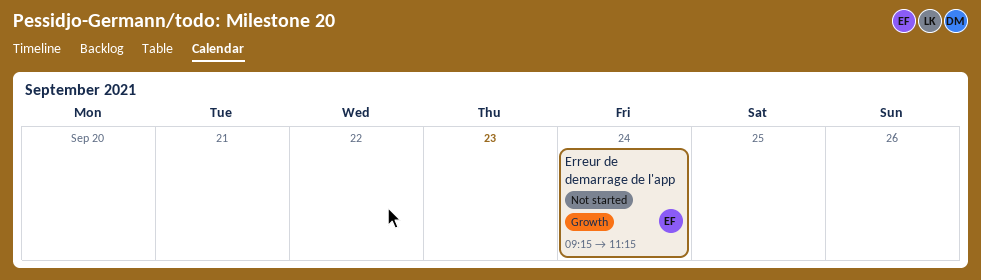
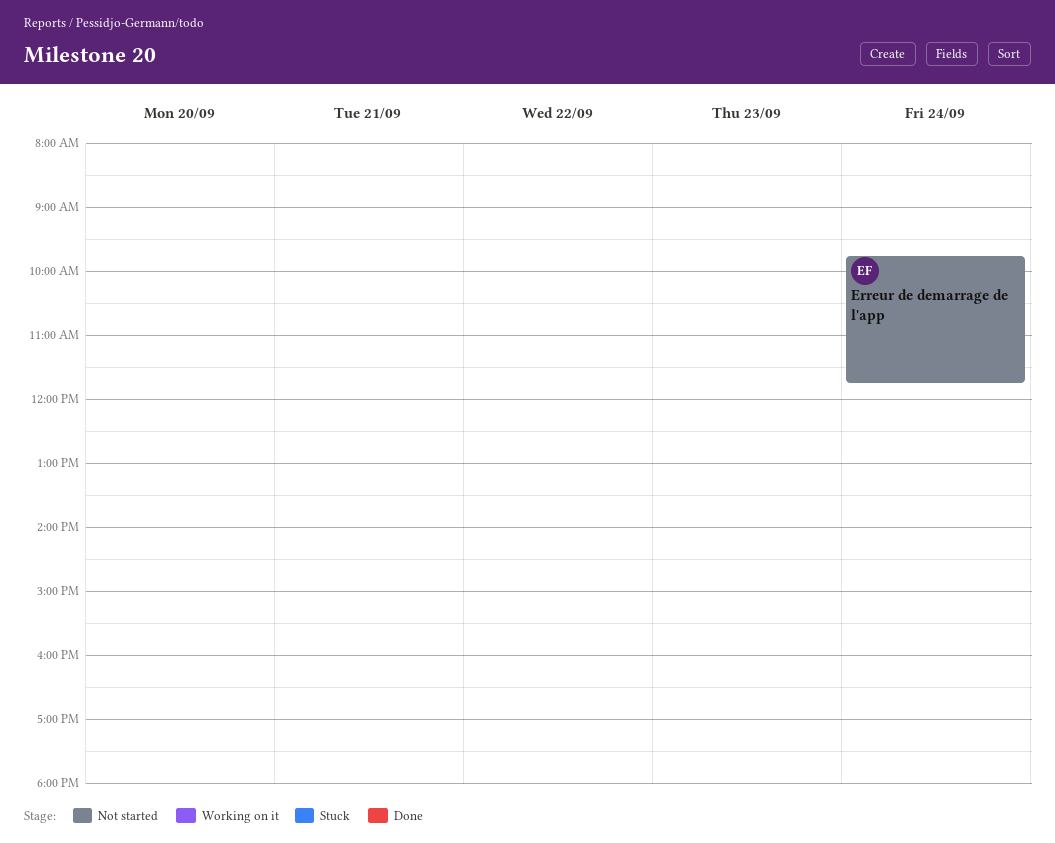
Erreur de demarrage de l'app, begins: 09:15 -> 09:45
Erreur de demarrage de l'app, ends: 11:15 -> 11:45

